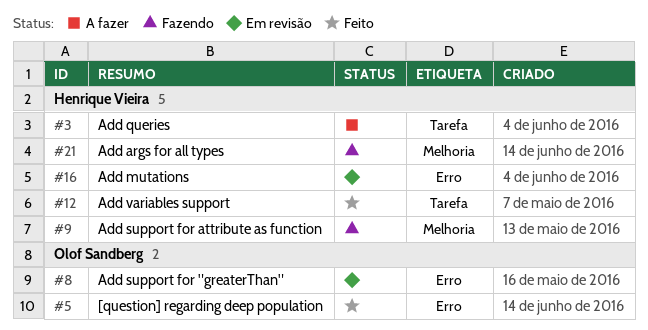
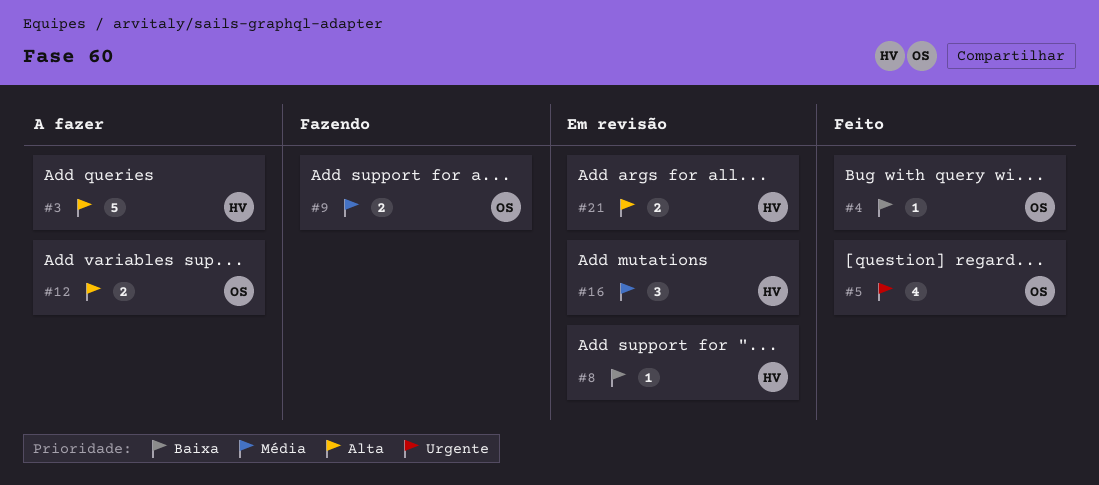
#4: none -> present
#8, owner: Olof Sandberg -> Henrique Vieira
#9, owner: Henrique Vieira -> Olof Sandberg
#12, status: Feito -> A fazer
#12, owner: Henrique Vieira -> Olof Sandberg
#21, status: Fazendo -> Em revisão

